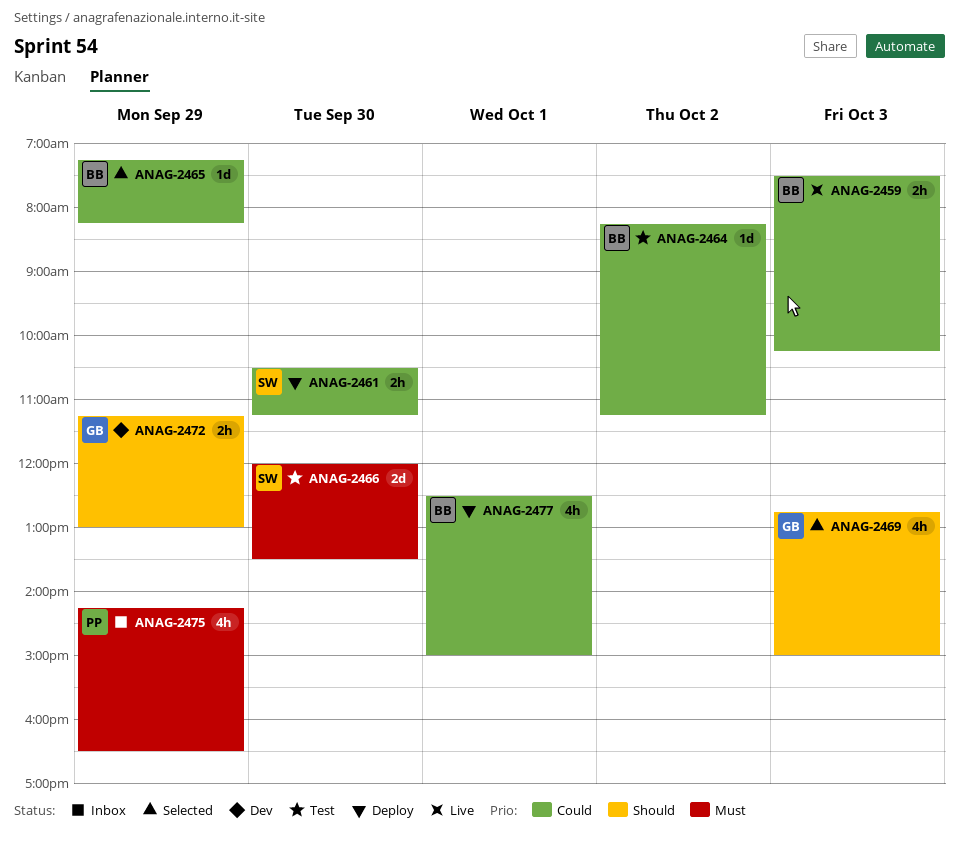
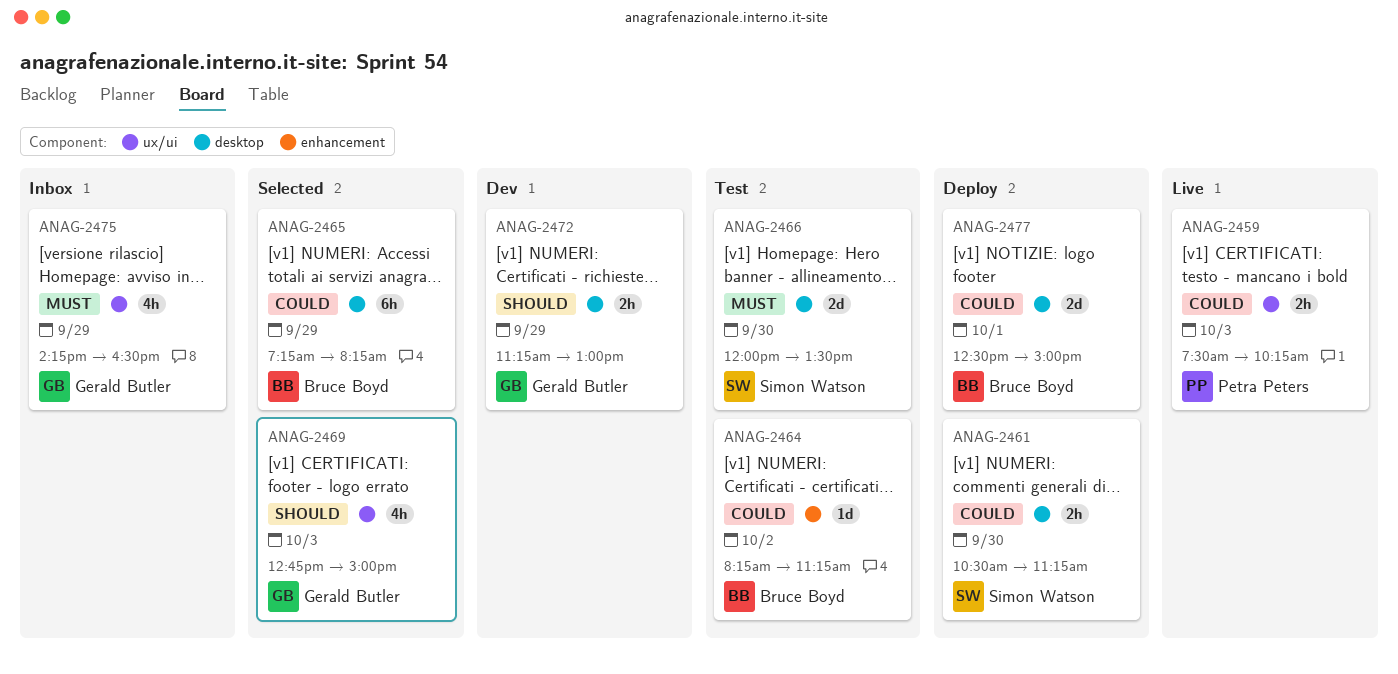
ANAG-2459, owner: Bruce Boyd -> Petra Peters
ANAG-2465, estimate: 1d -> 6h
ANAG-2475, owner: Petra Peters -> Gerald Butler
ANAG-2477, estimate: 4h -> 2d

